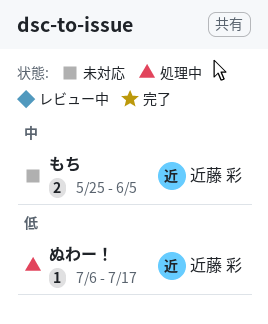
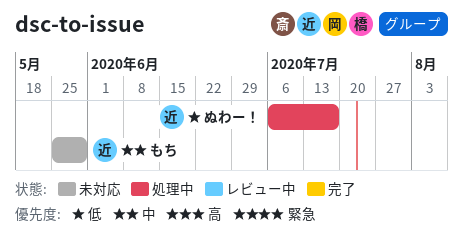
もち, due: Jun 5 -> May 29

